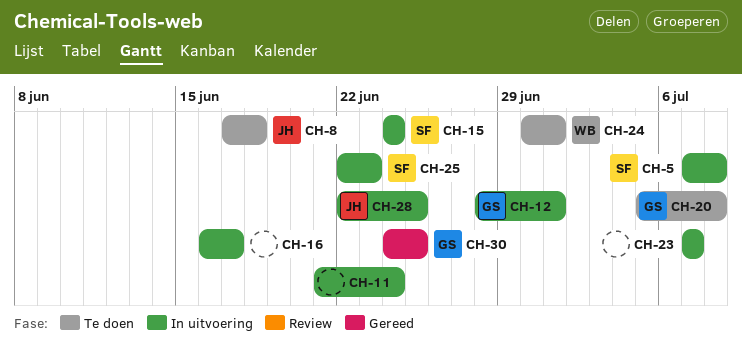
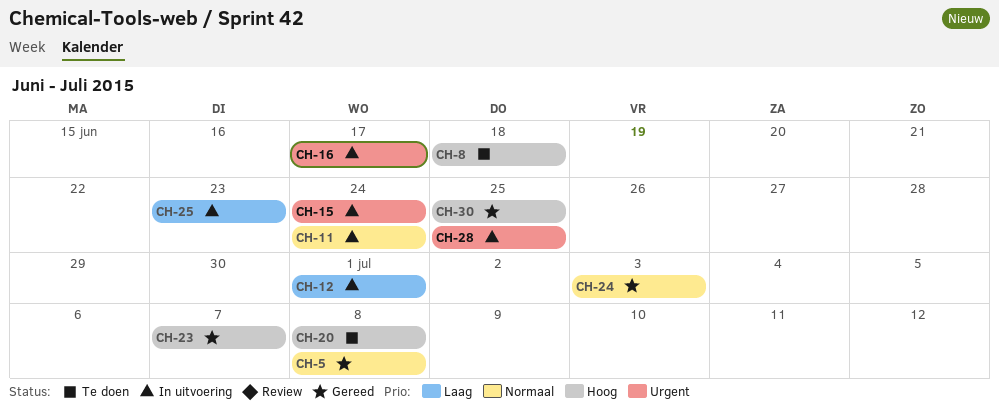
CH-5, status: In uitvoering -> Gereed
CH-23, status: In uitvoering -> Gereed
CH-24, status: Te doen -> Gereed
CH-24, due: Jul 1 -> Jul 3

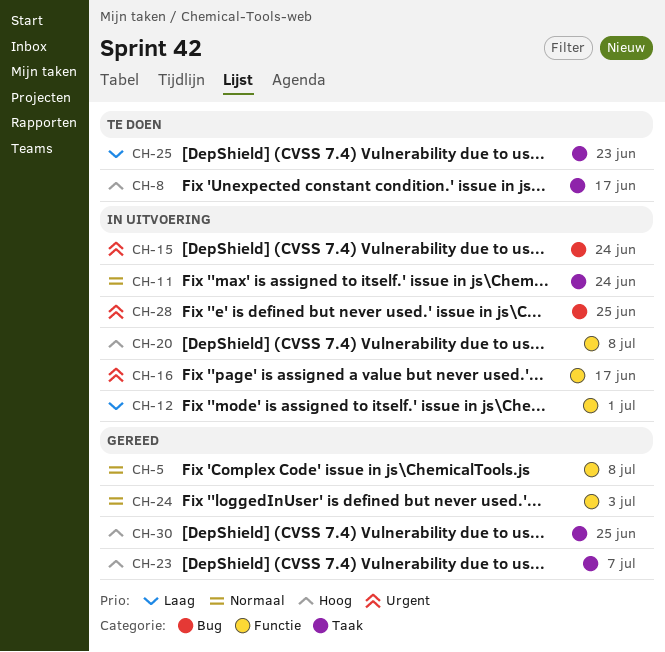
CH-8, due: Jun 18 -> Jun 17
CH-20, status: Te doen -> In uitvoering
CH-25, status: In uitvoering -> Te doen

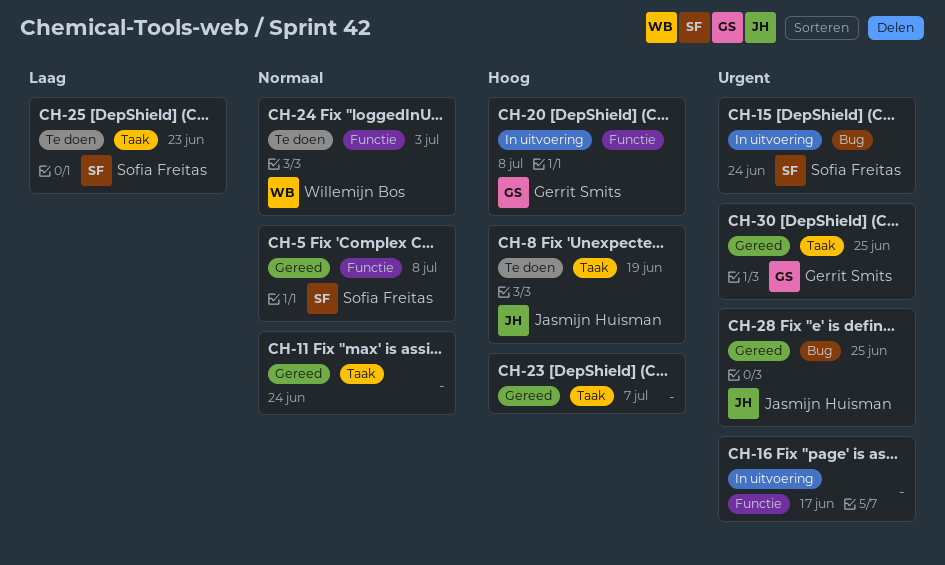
CH-8, due: Jun 17 -> Jun 19
CH-11, status: In uitvoering -> Gereed
CH-12: present -> none
CH-24, status: Gereed -> Te doen
CH-28, status: In uitvoering -> Gereed
CH-30, priority: Hoog -> Urgent

